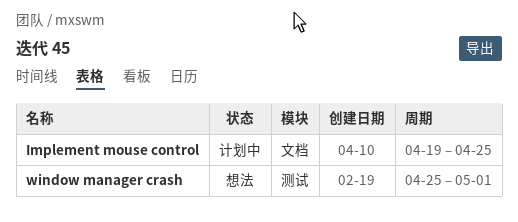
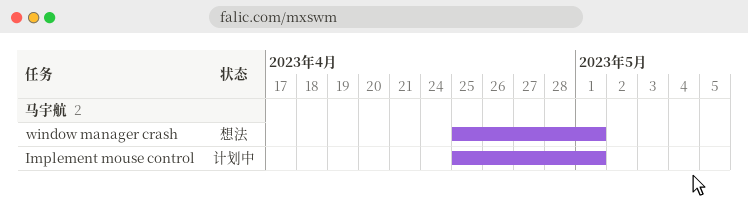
Implement mouse control, start: Apr 19 -> Apr 25
Implement mouse control, due: Apr 25 -> May 1

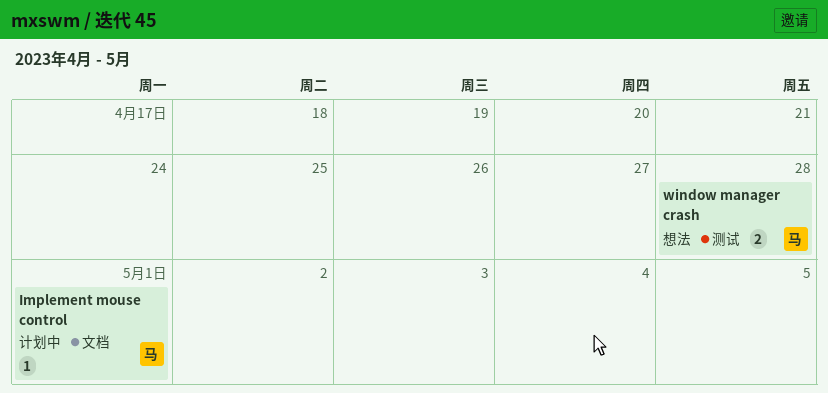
window manager crash, due: May 1 -> Apr 28

